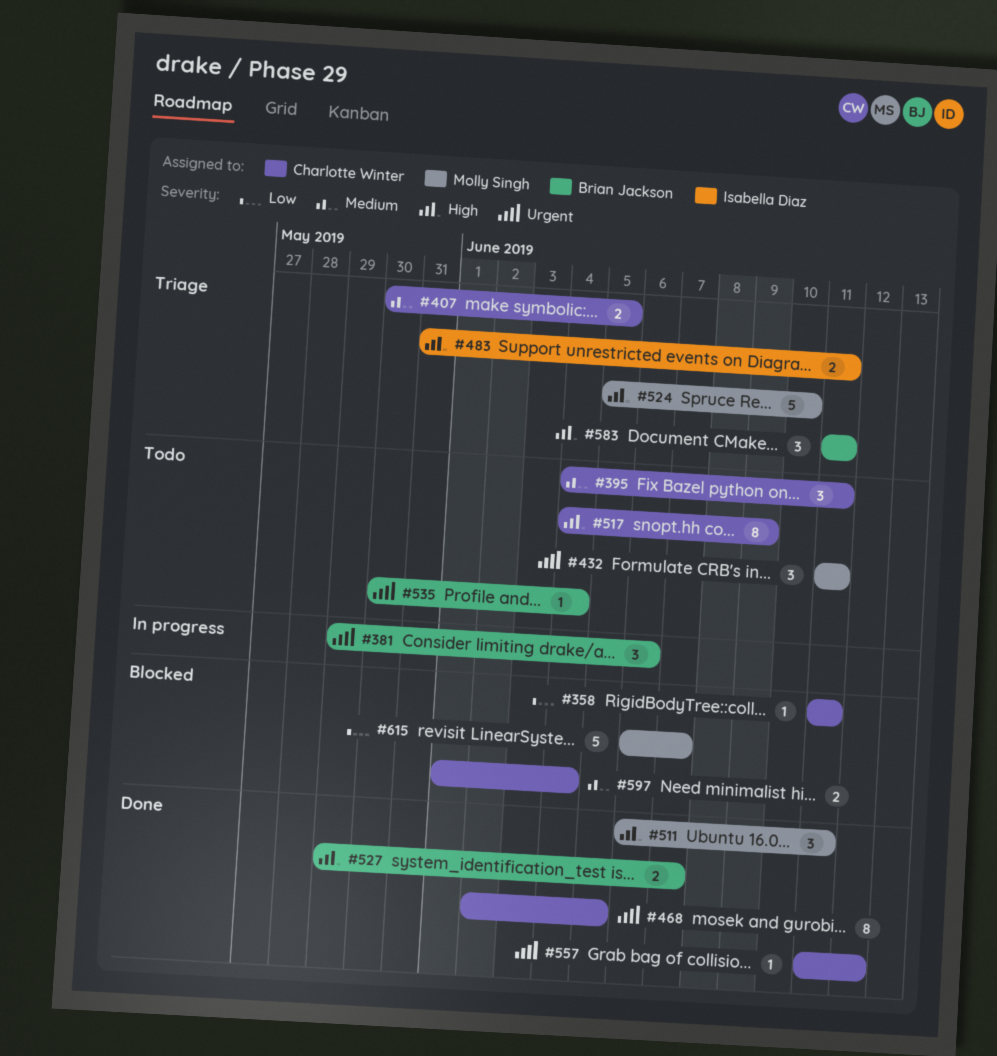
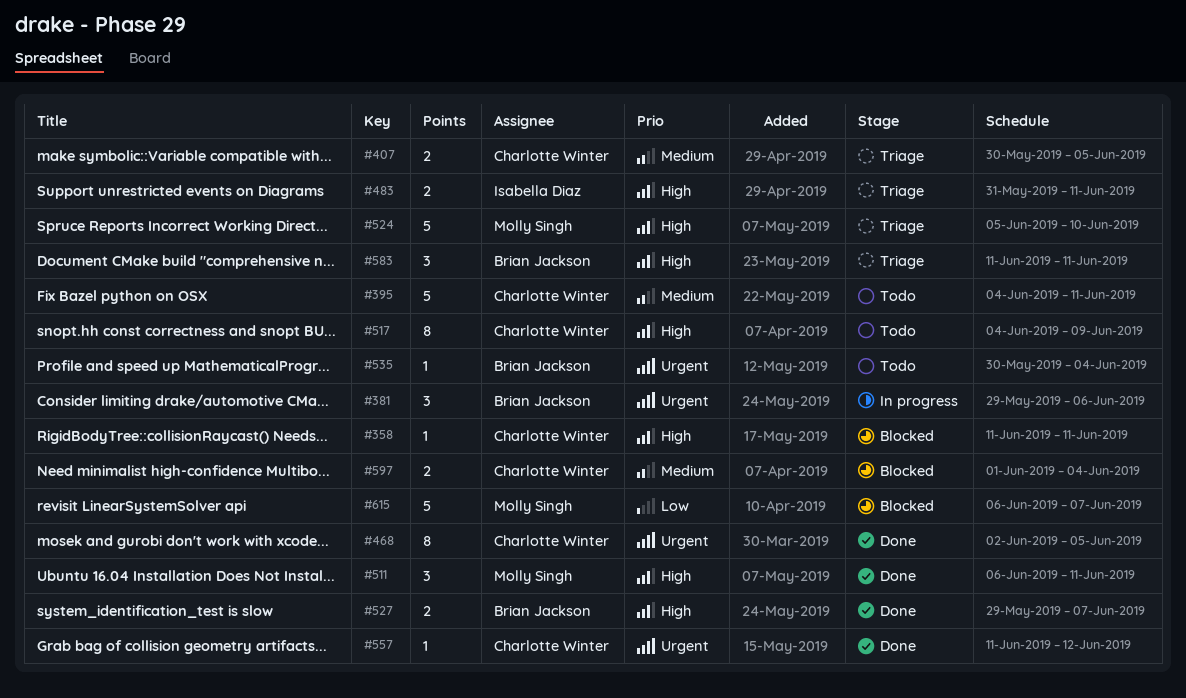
#358, priority: Low -> High
#395, estimate: 3 -> 5
#432: present -> none

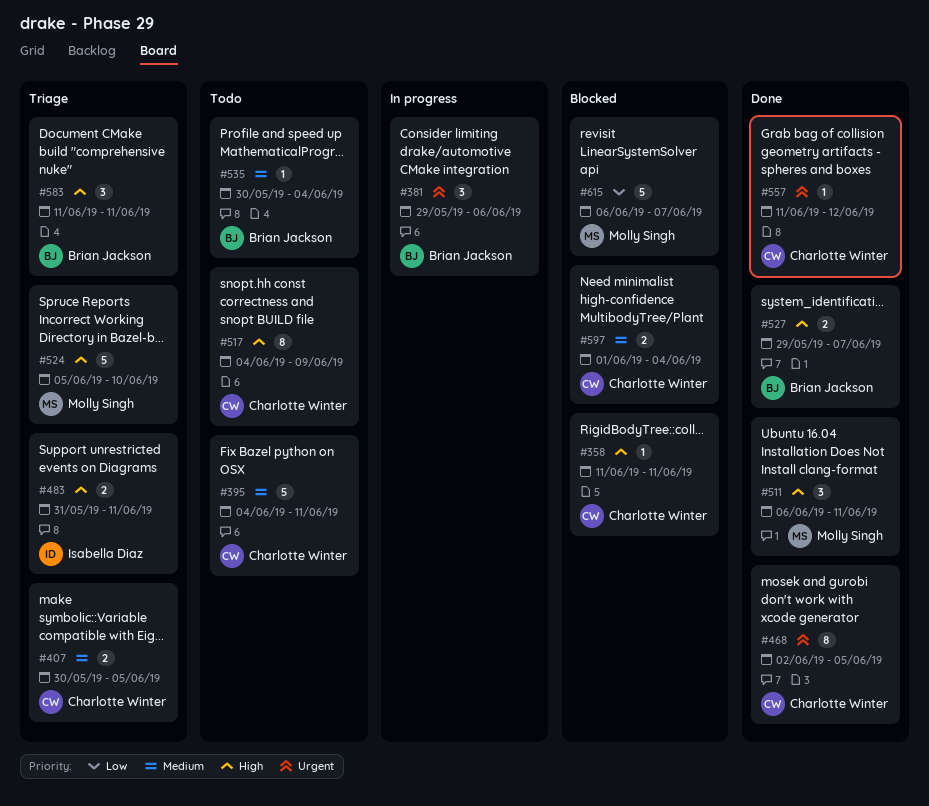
#535, priority: Urgent -> Medium

